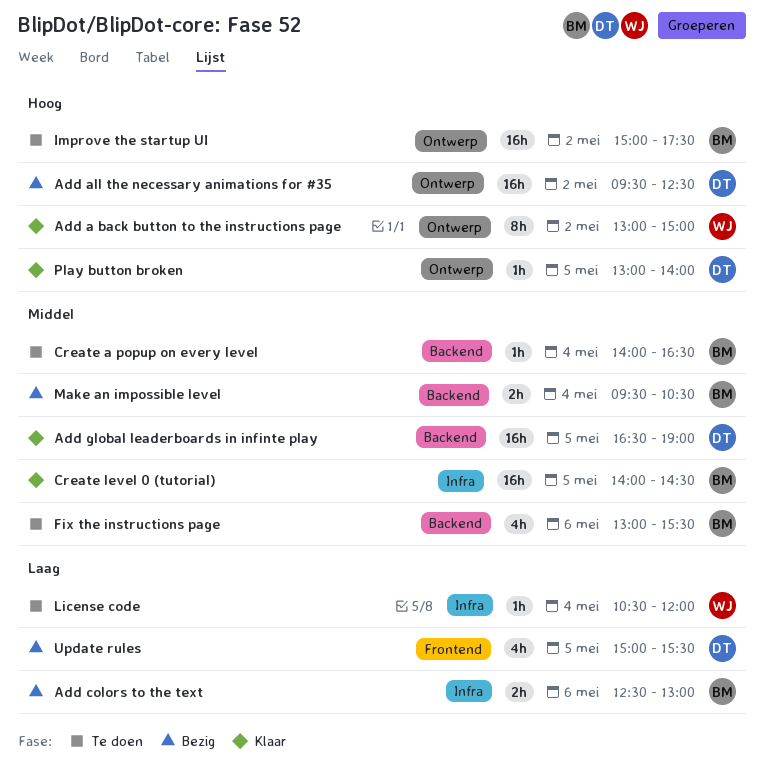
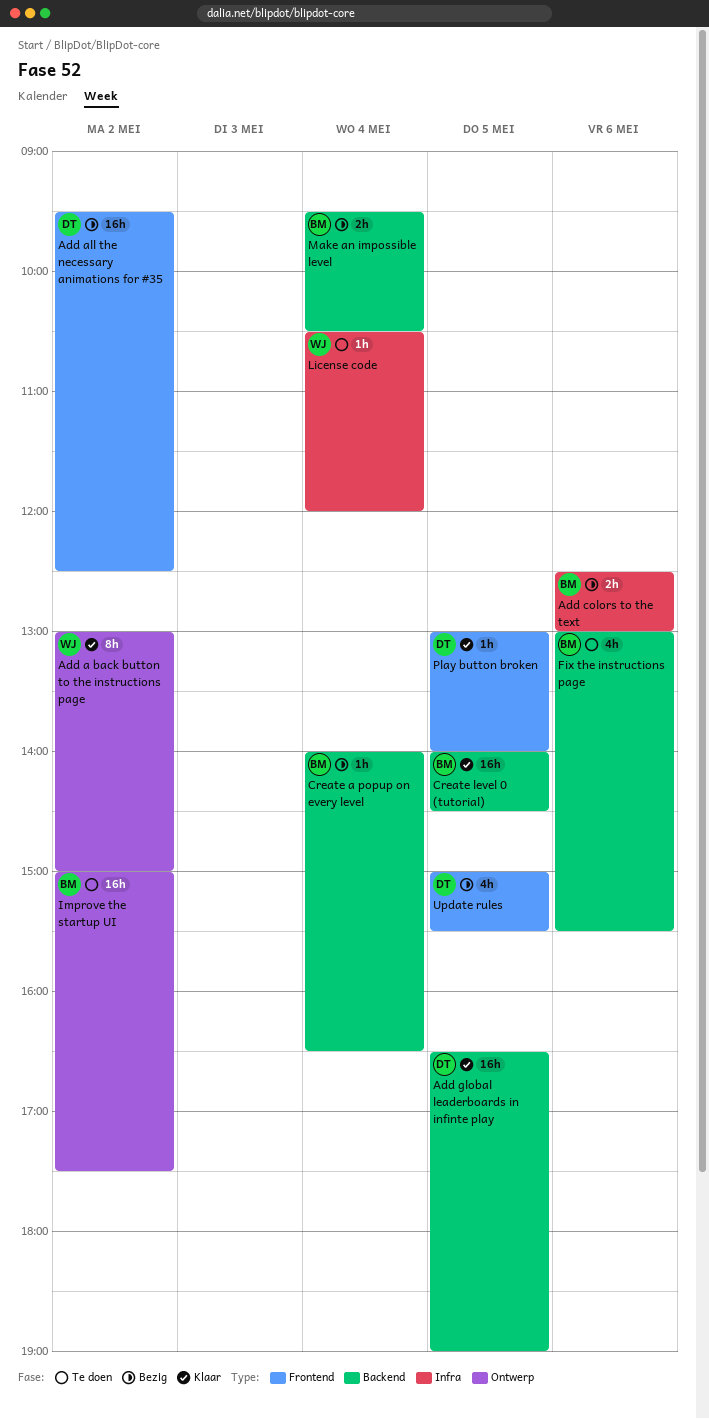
Add all the necessary animations for #35, label: Ontwerp -> Frontend
Create a popup on every level, status: Te doen -> Bezig
Create level 0 (tutorial), label: Infra -> Backend
Play button broken, label: Ontwerp -> Frontend

